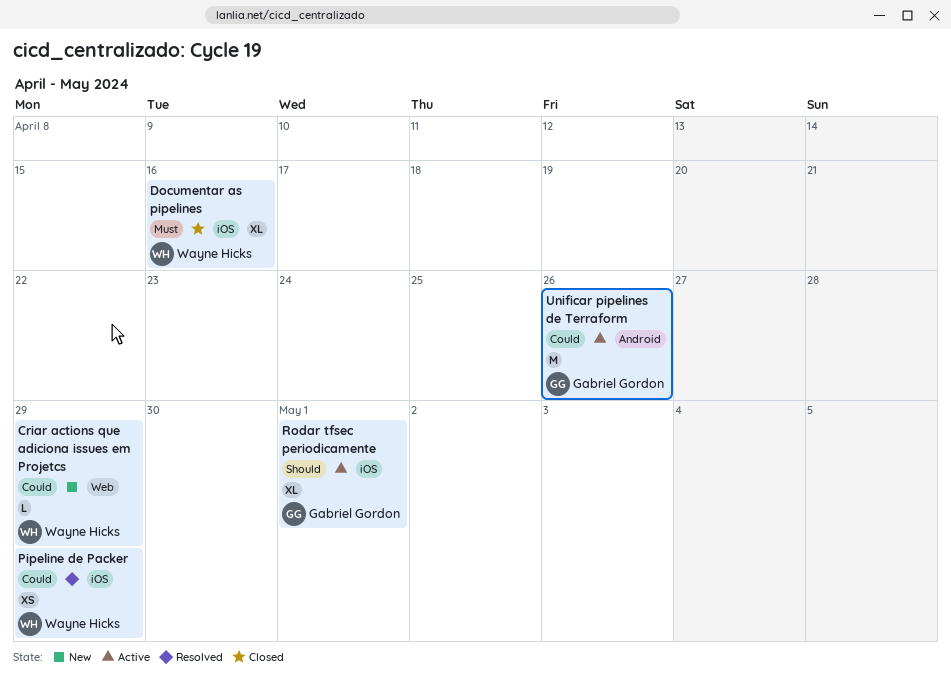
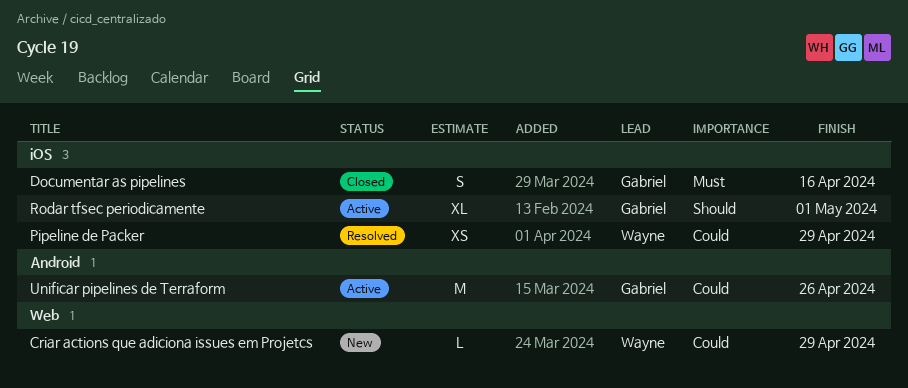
Documentar as pipelines, owner: Wayne Hicks -> Gabriel Gordon
Documentar as pipelines, estimate: XL -> S

